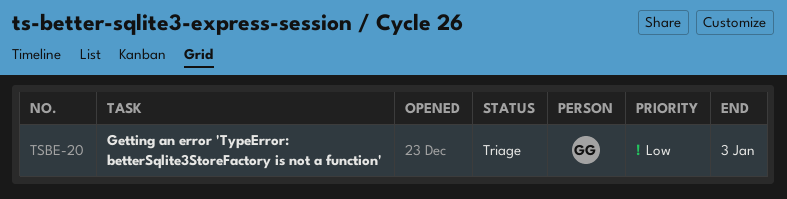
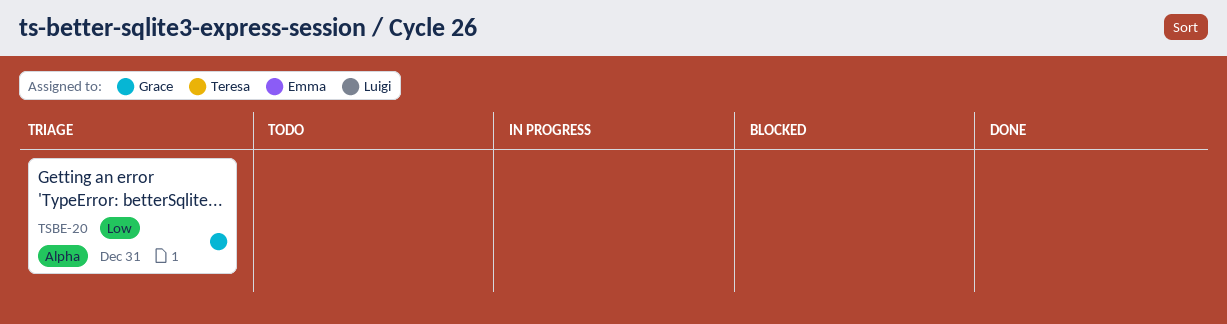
TSBE-20, due: Jan 3 -> Dec 31

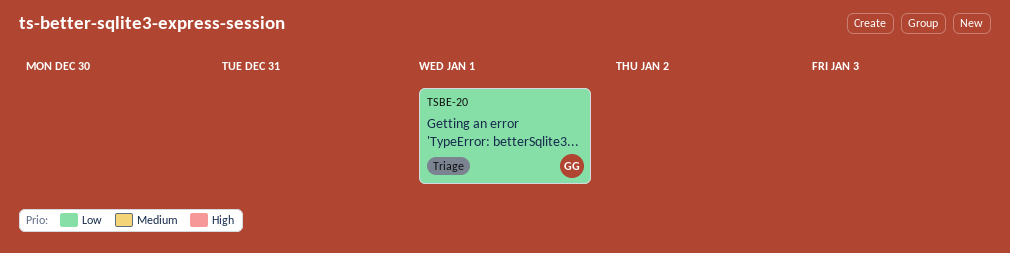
TSBE-20, due: Dec 31 -> Jan 1

